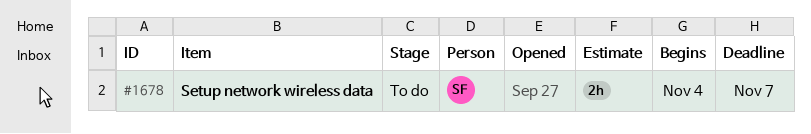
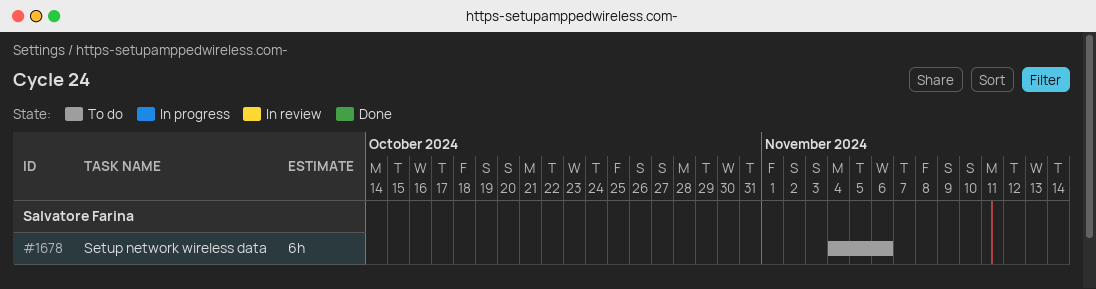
#1678, estimate: 2h -> 6h
#1678, due: Nov 7 -> Nov 6

